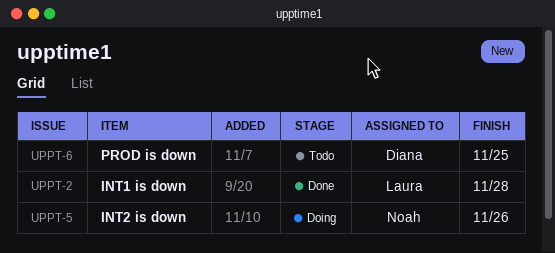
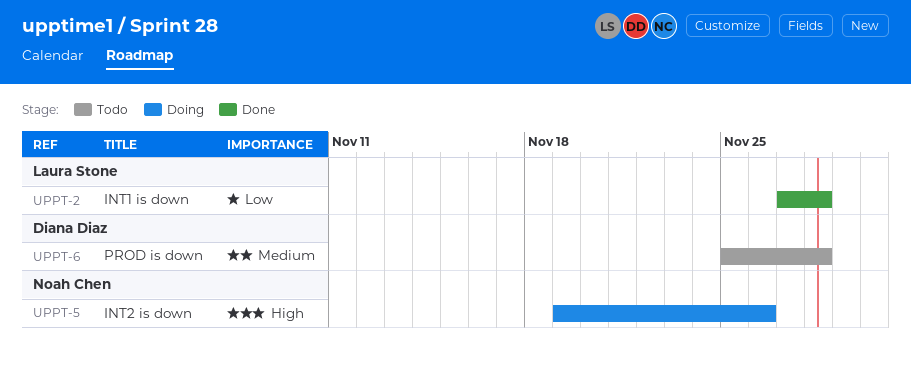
UPPT-6, due: Nov 25 -> Nov 28

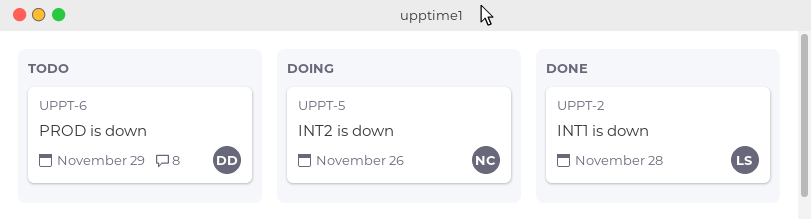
UPPT-6, due: Nov 28 -> Nov 29

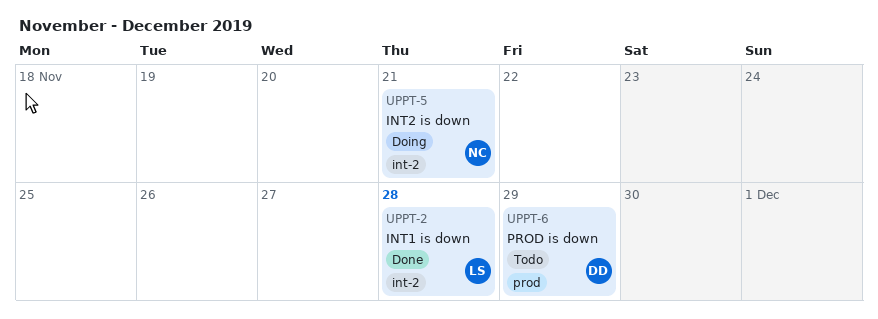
UPPT-5, due: Nov 26 -> Nov 21

